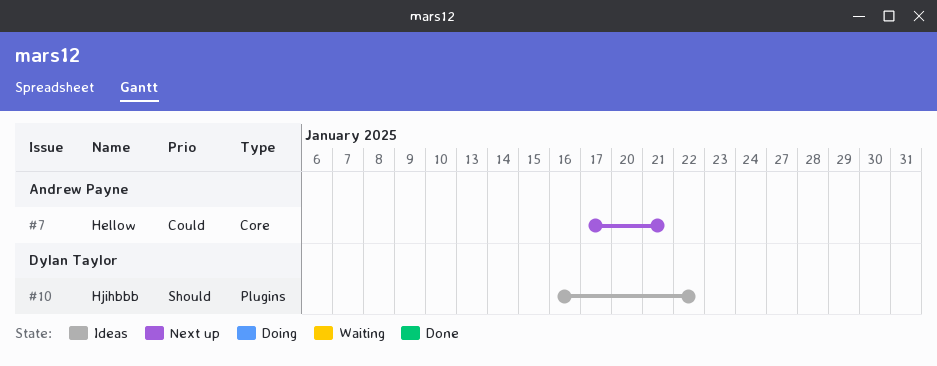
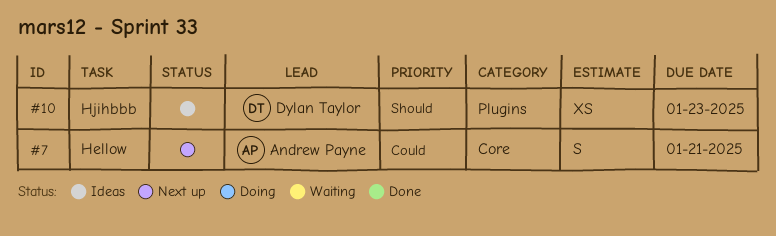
#10, due: Jan 22 -> Jan 23

